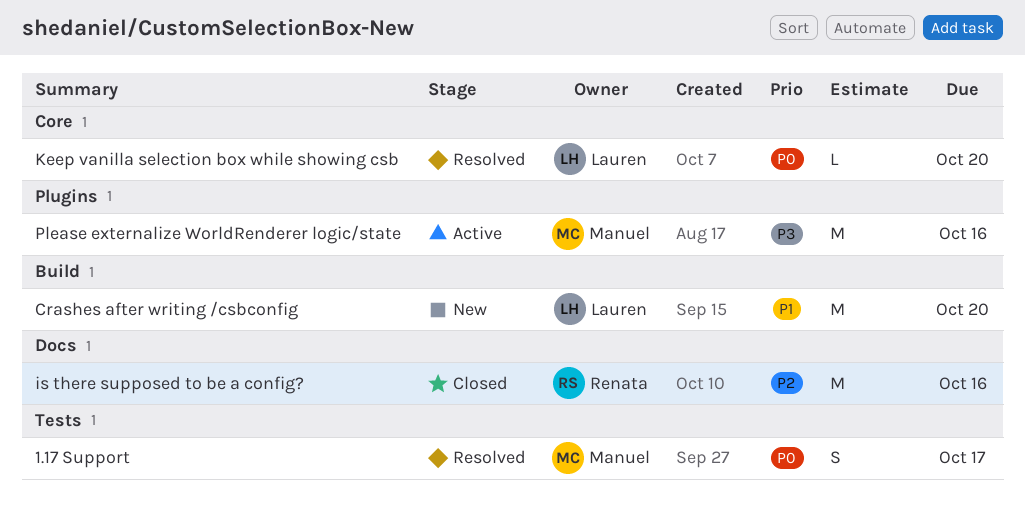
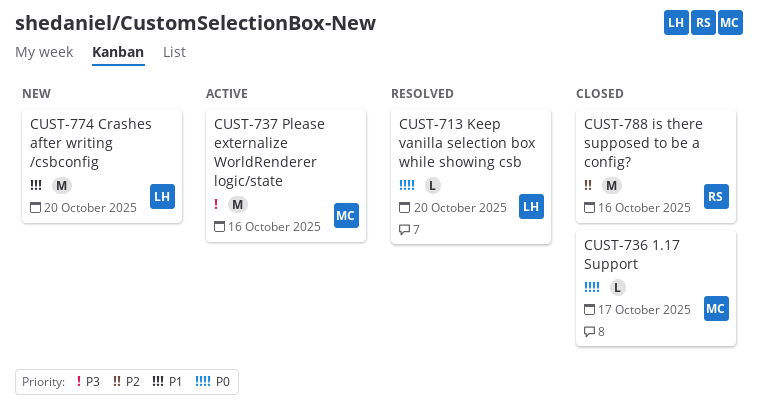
1.17 Support, status: Resolved -> Closed
1.17 Support, estimate: S -> L

